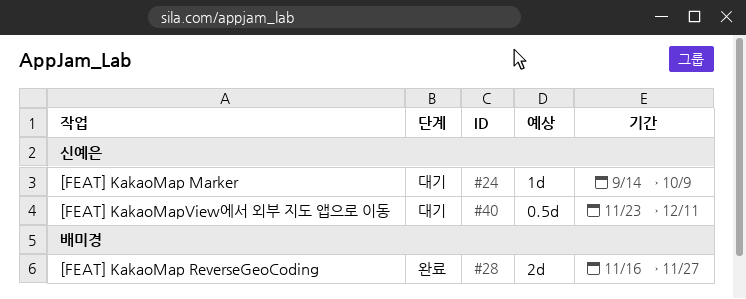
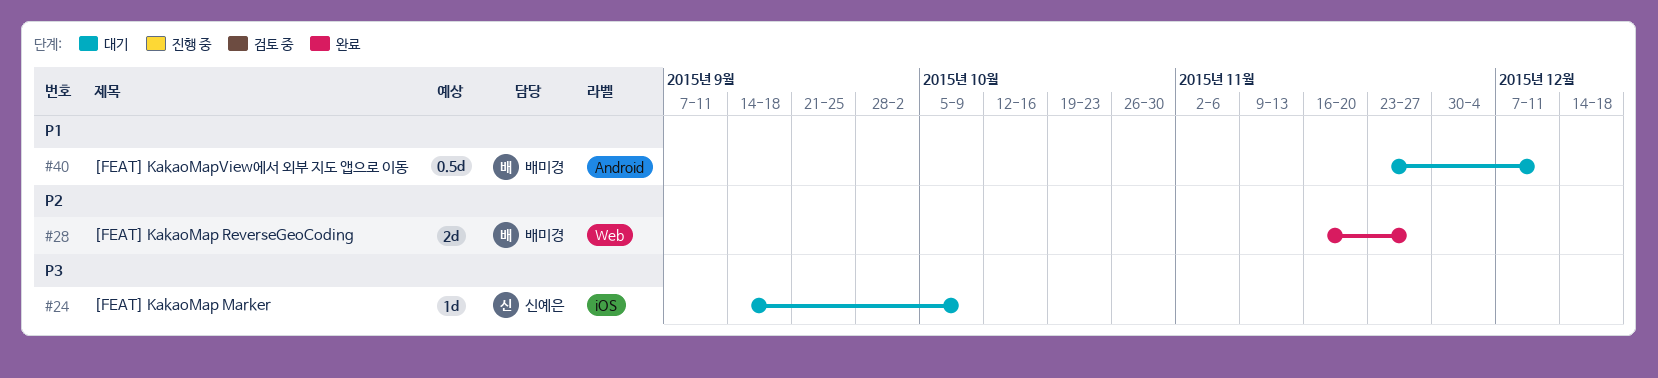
#40, owner: 신예은 -> 배미경

